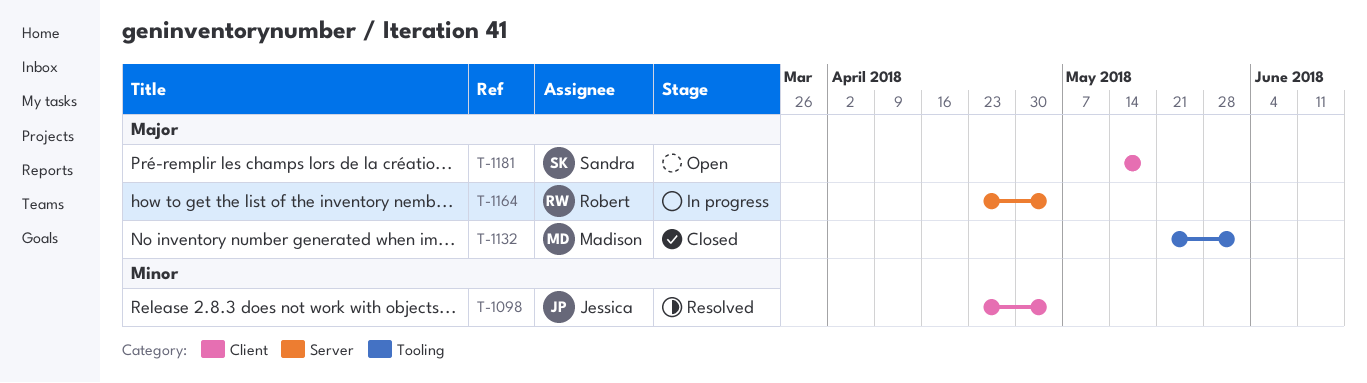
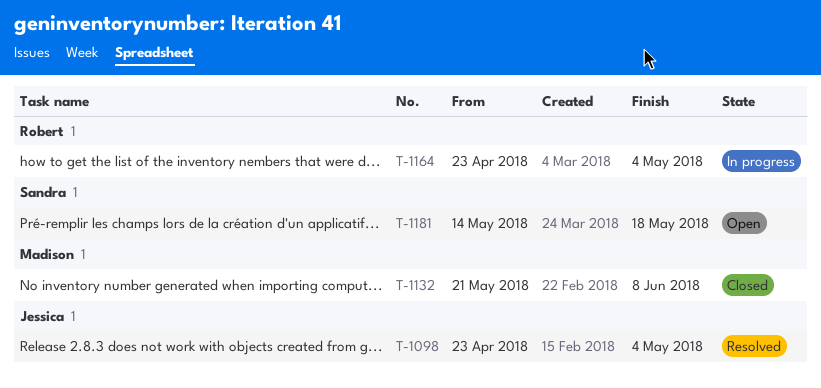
T-1132, due: Jun 1 -> Jun 8

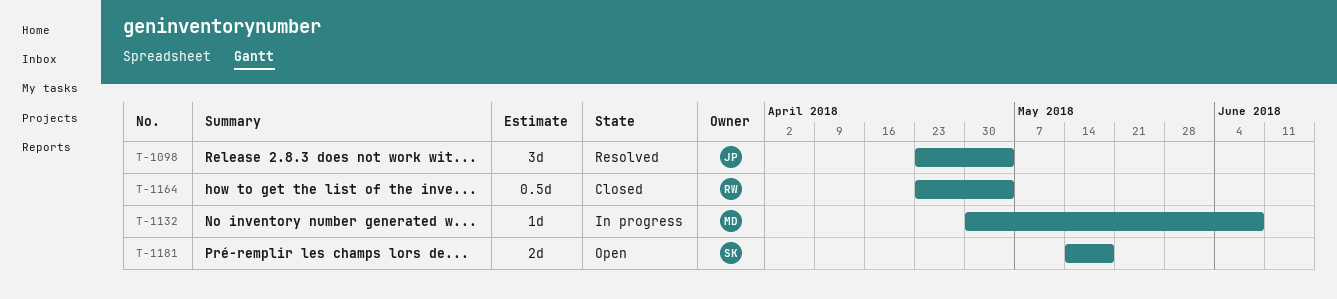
T-1132, status: Closed -> In progress
T-1132, start: May 21 -> Apr 30
T-1164, status: In progress -> Closed

